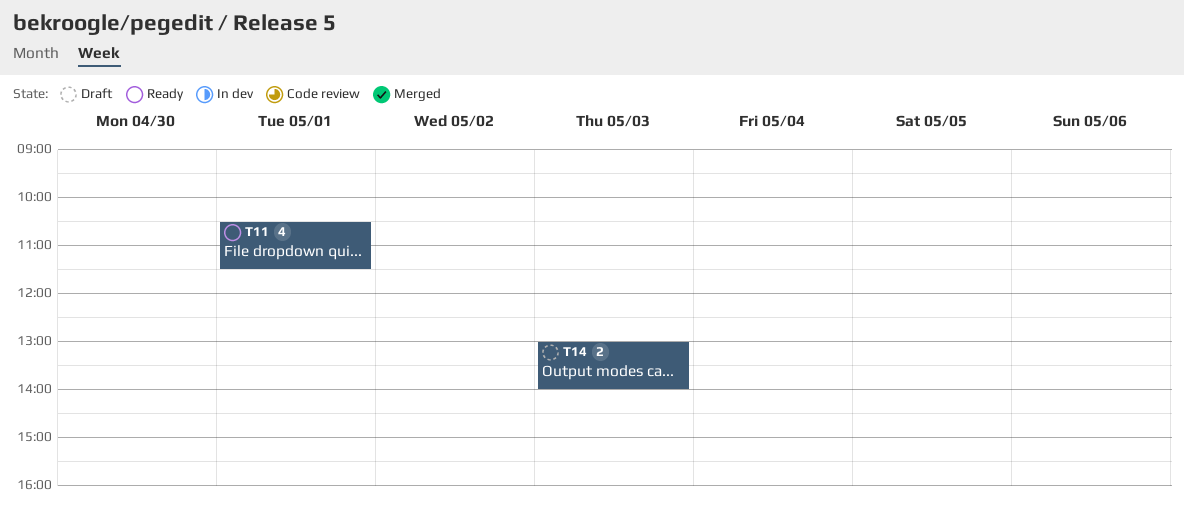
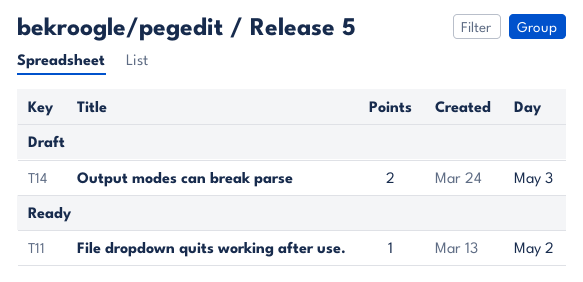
T11, estimate: 4 -> 1
T11, day: May 1 -> May 2

